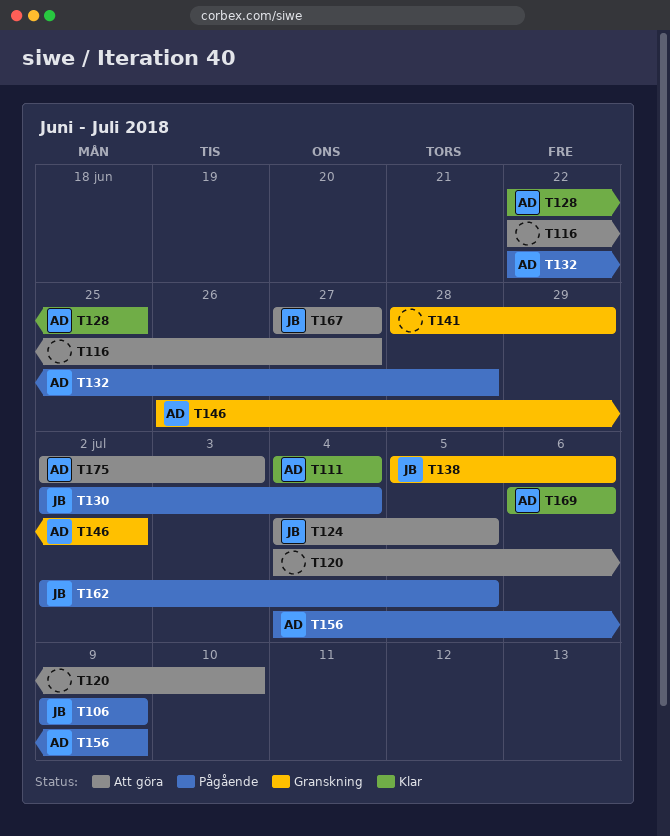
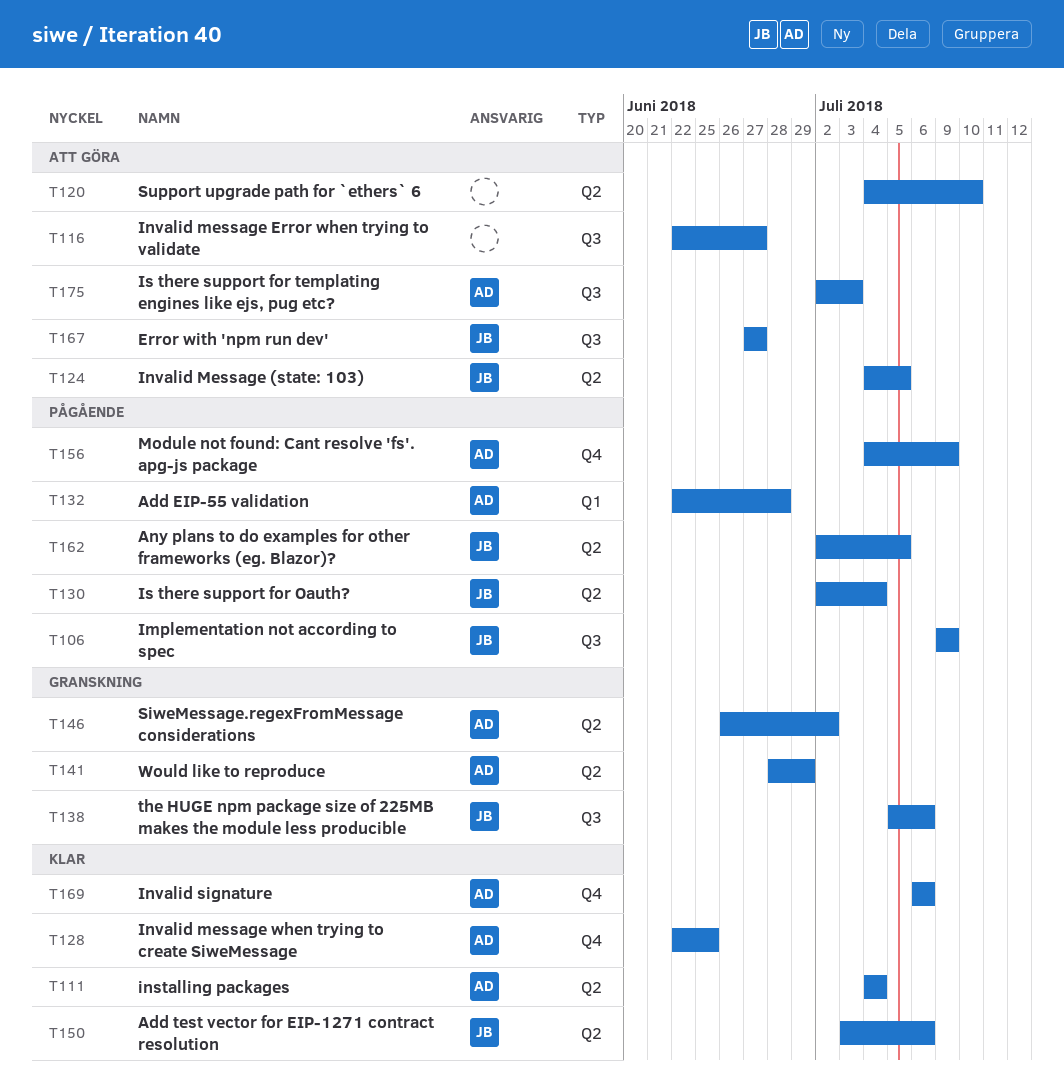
T141, owner: none -> AD
T150: none -> present

